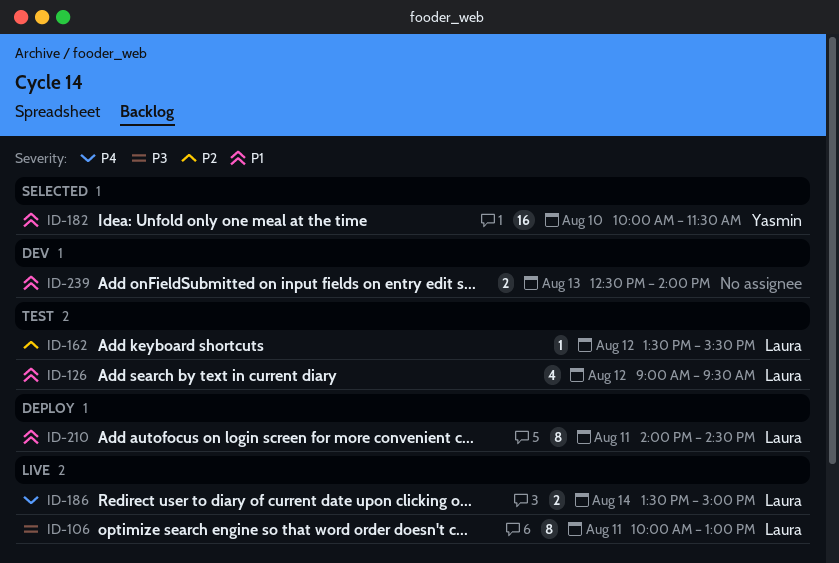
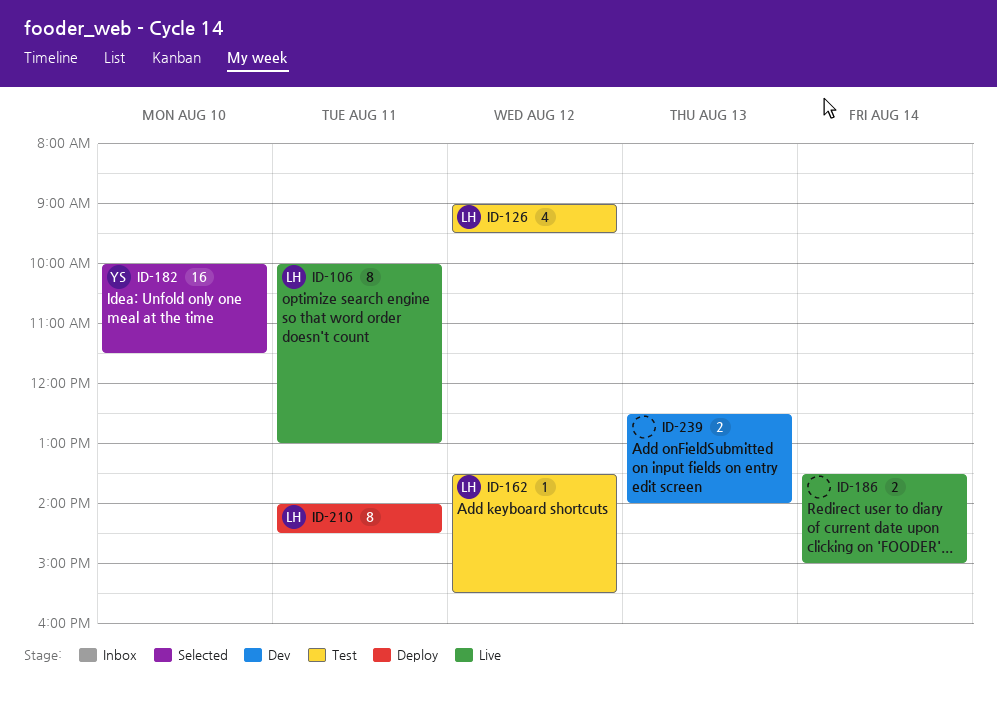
ID-186, owner: Laura -> none

